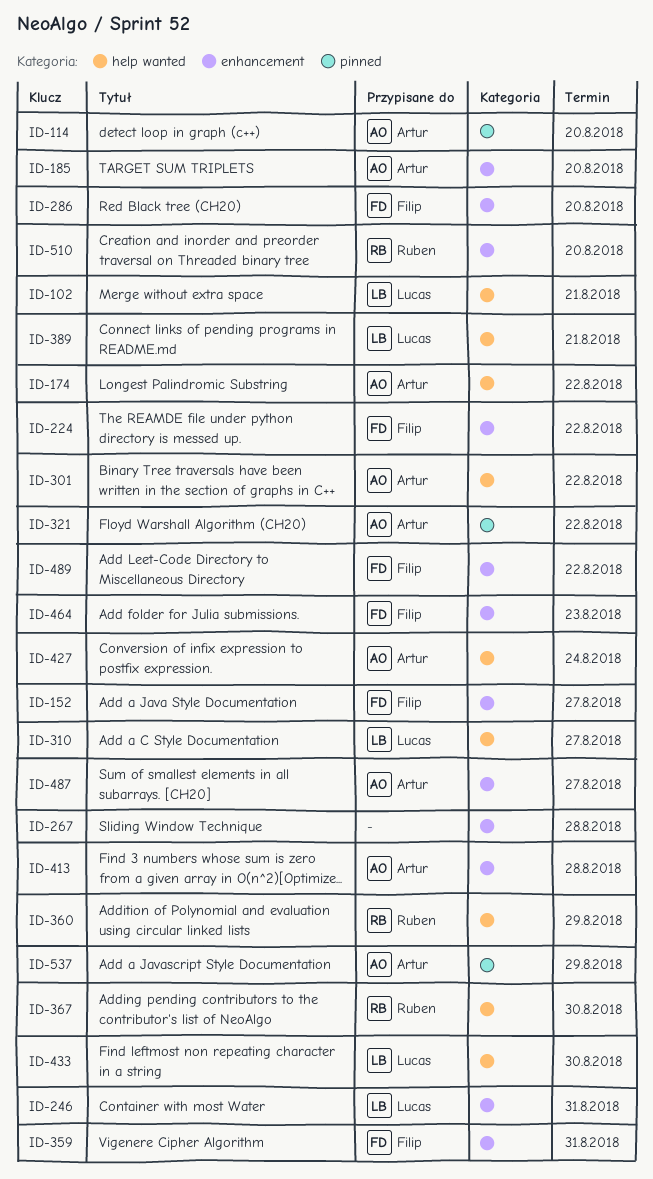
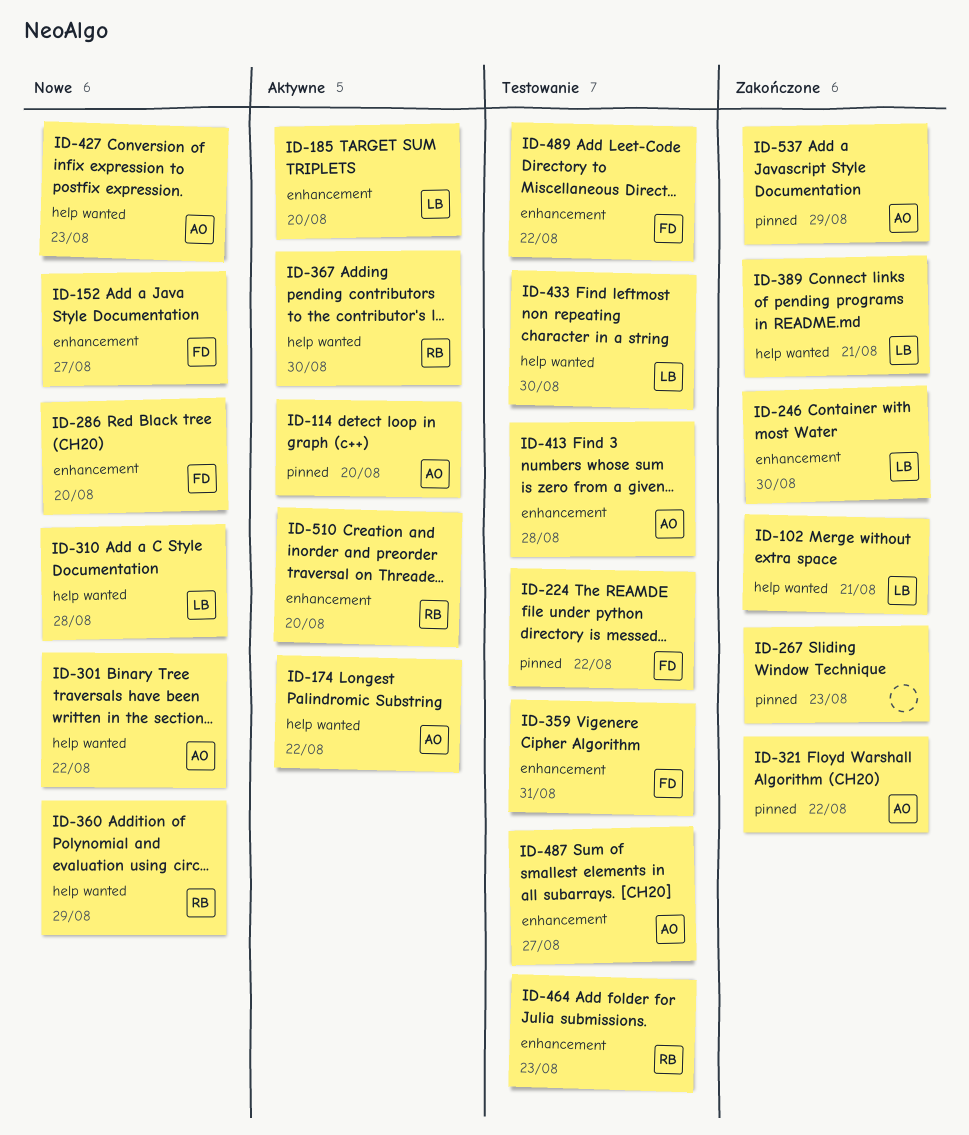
ID-185, owner: Artur -> Lucas
ID-224, label: enhancement -> pinned
ID-246, due: Aug 31 -> Aug 30
ID-267, label: enhancement -> pinned
ID-267, due: Aug 28 -> Aug 23
ID-310, due: Aug 27 -> Aug 28
ID-427, due: Aug 24 -> Aug 23
ID-464, owner: Filip -> Ruben

